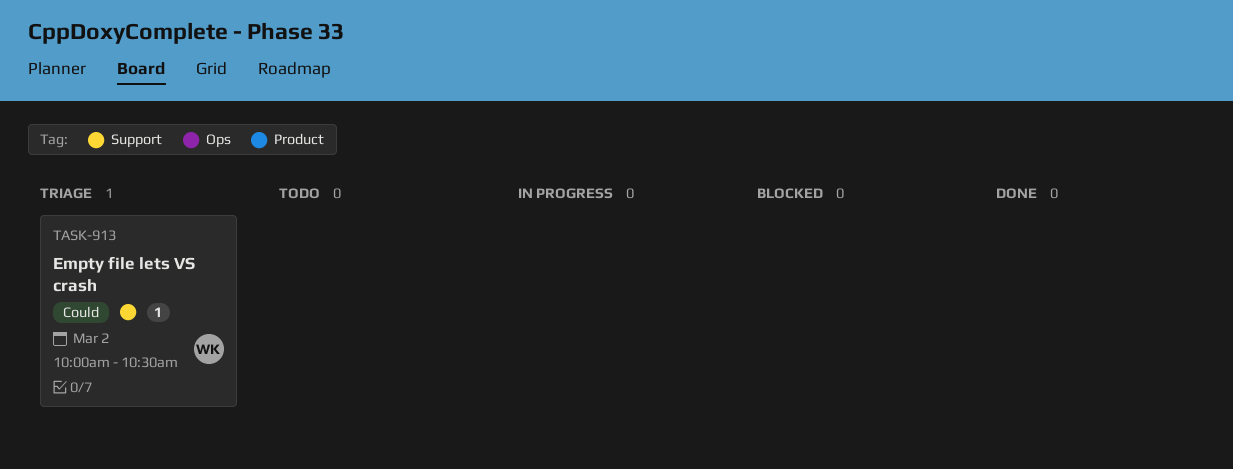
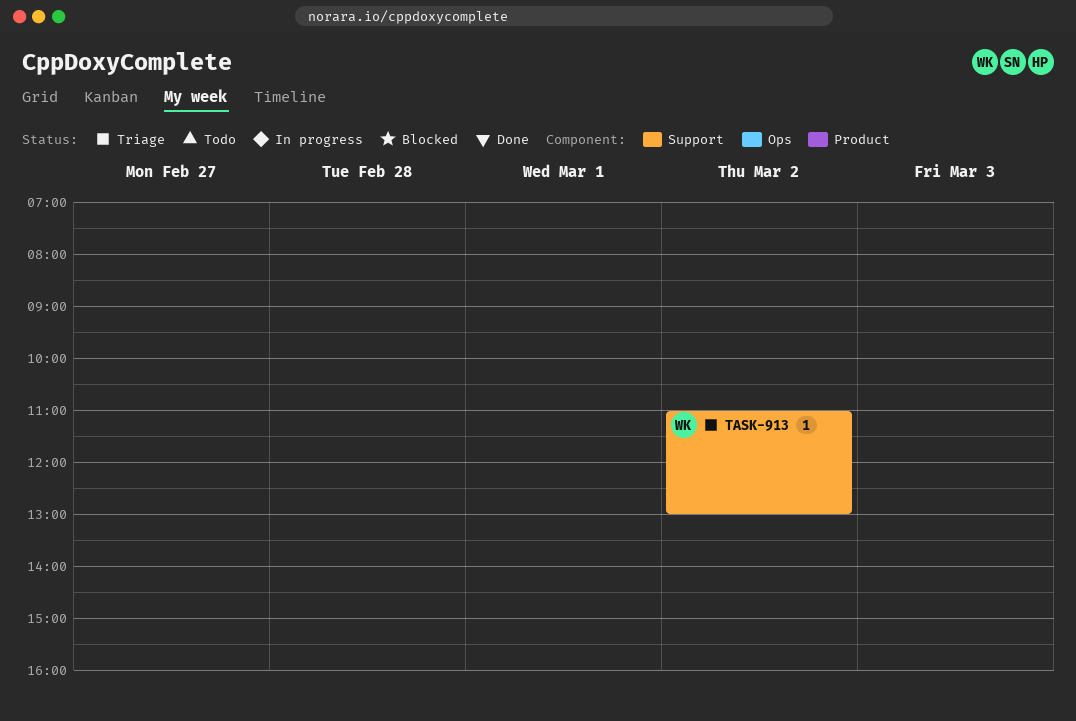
TASK-913, begins: 10:00 -> 11:00
TASK-913, ends: 10:30 -> 13:00

